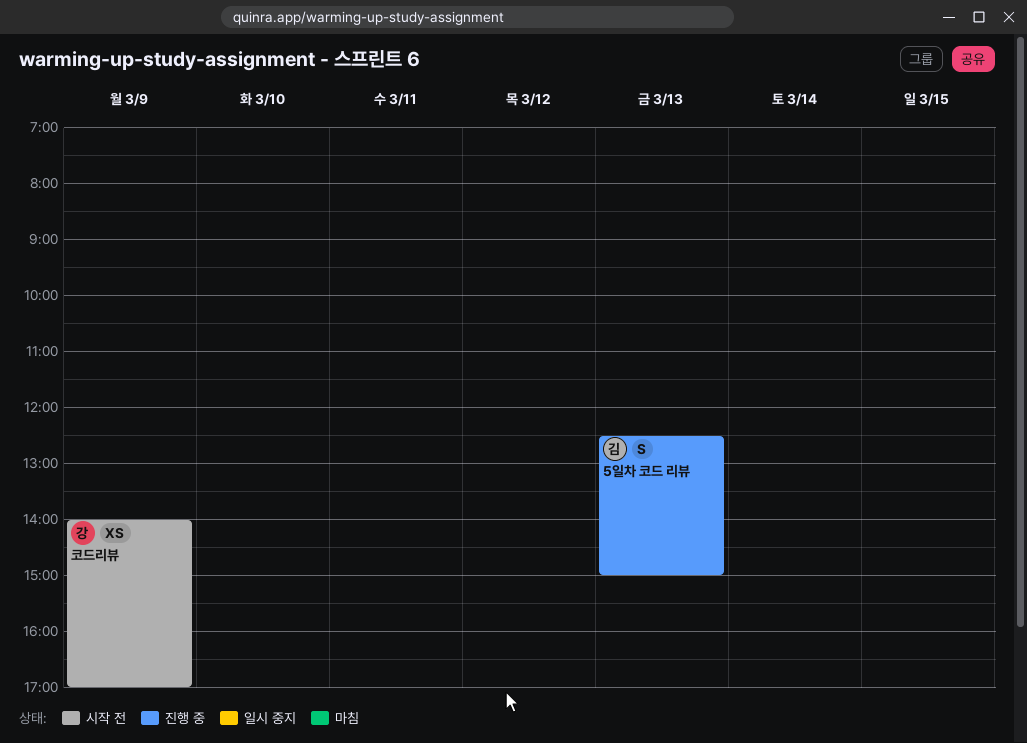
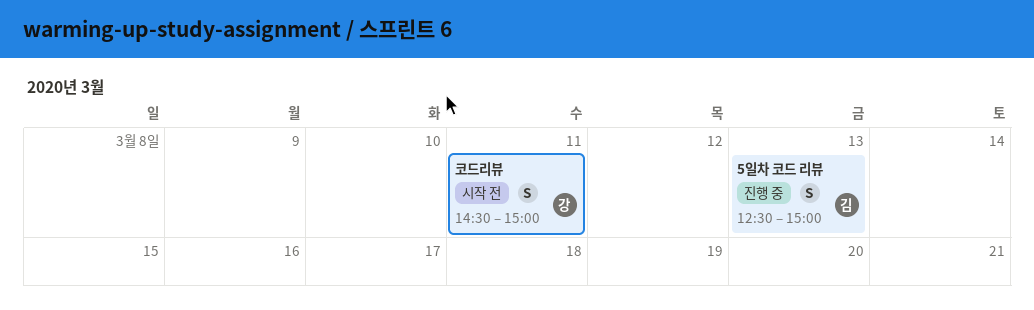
코드리뷰, estimate: XS -> S
코드리뷰, day: Mar 9 -> Mar 11
코드리뷰, begins: 14:00 -> 14:30
코드리뷰, ends: 17:00 -> 15:00

